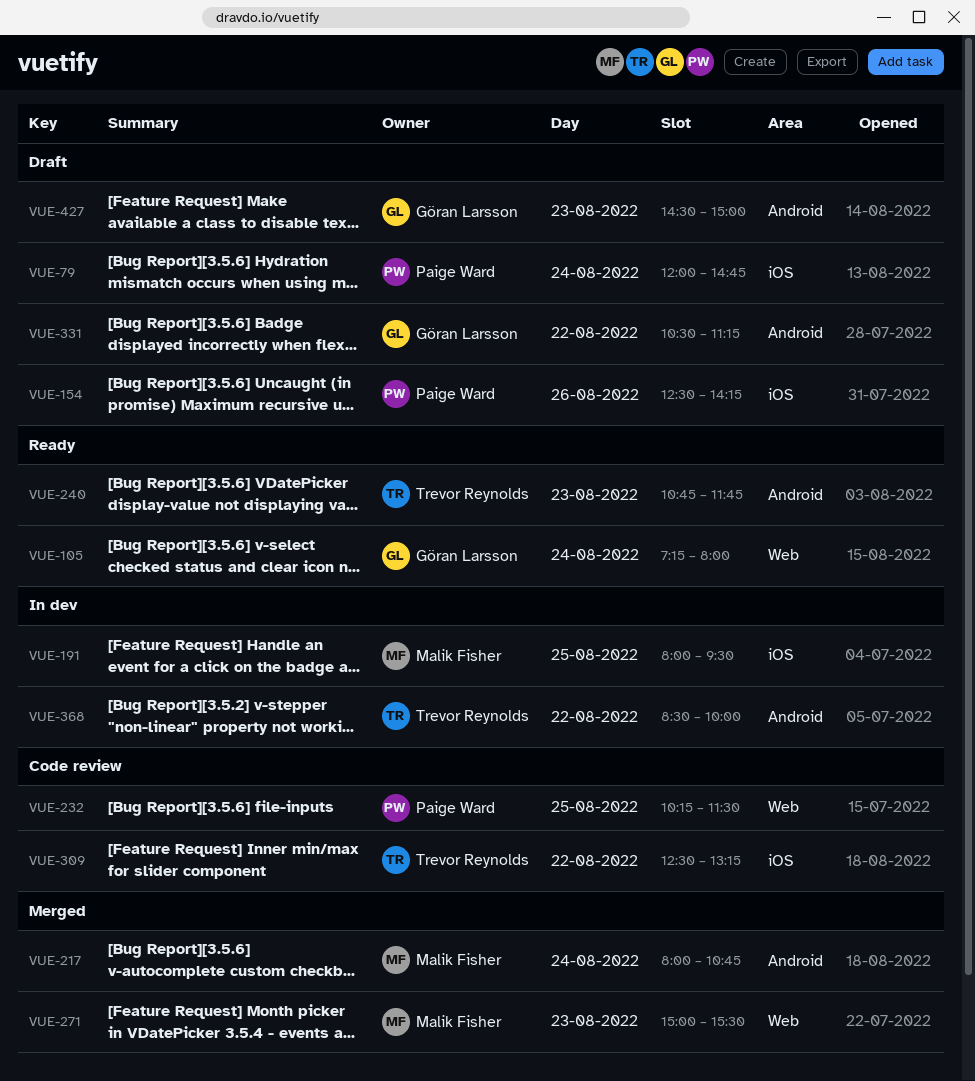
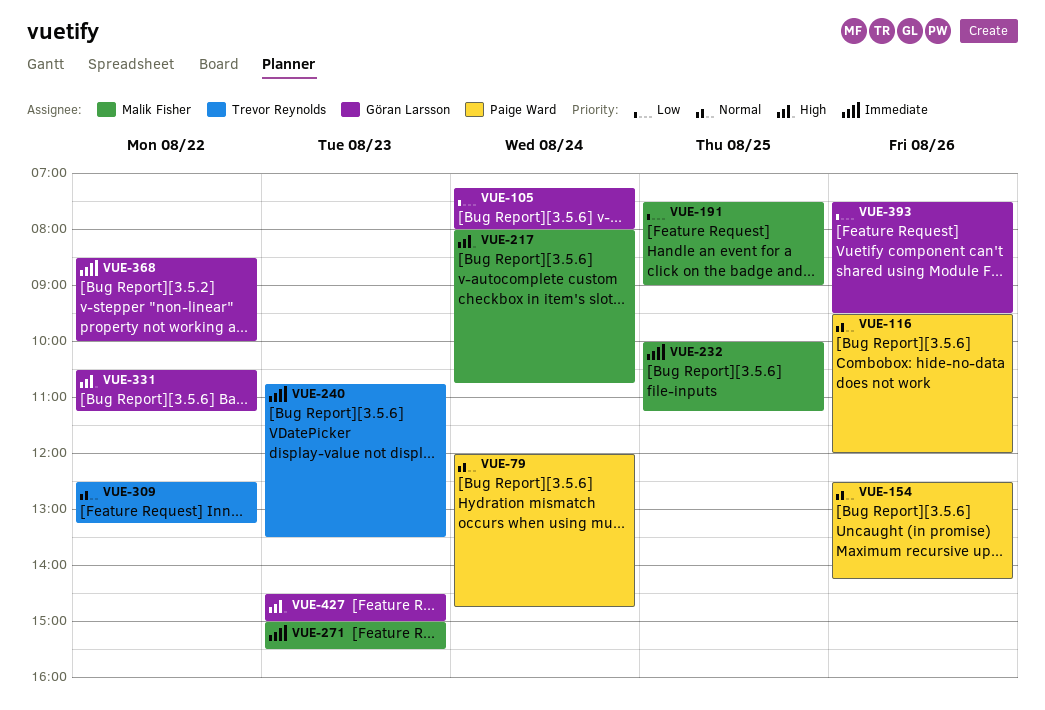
VUE-116: none -> present
VUE-191, begins: 08:00 -> 07:30
VUE-191, ends: 09:30 -> 09:00
VUE-232, owner: Paige Ward -> Malik Fisher
VUE-232, begins: 10:15 -> 10:00
VUE-232, ends: 11:30 -> 11:15
VUE-240, ends: 11:45 -> 13:30
VUE-368, owner: Trevor Reynolds -> Göran Larsson
VUE-393: none -> present

